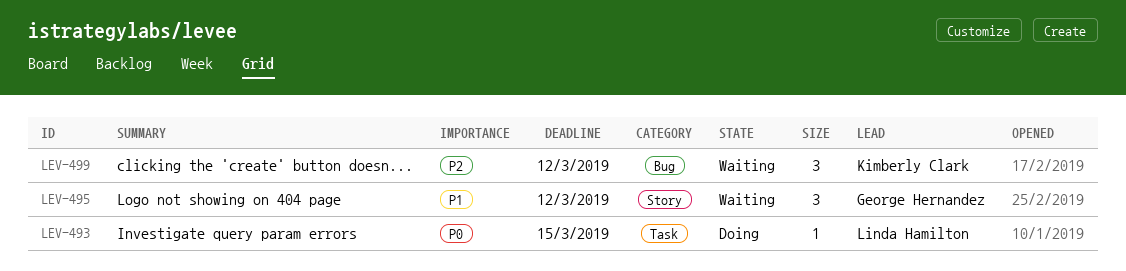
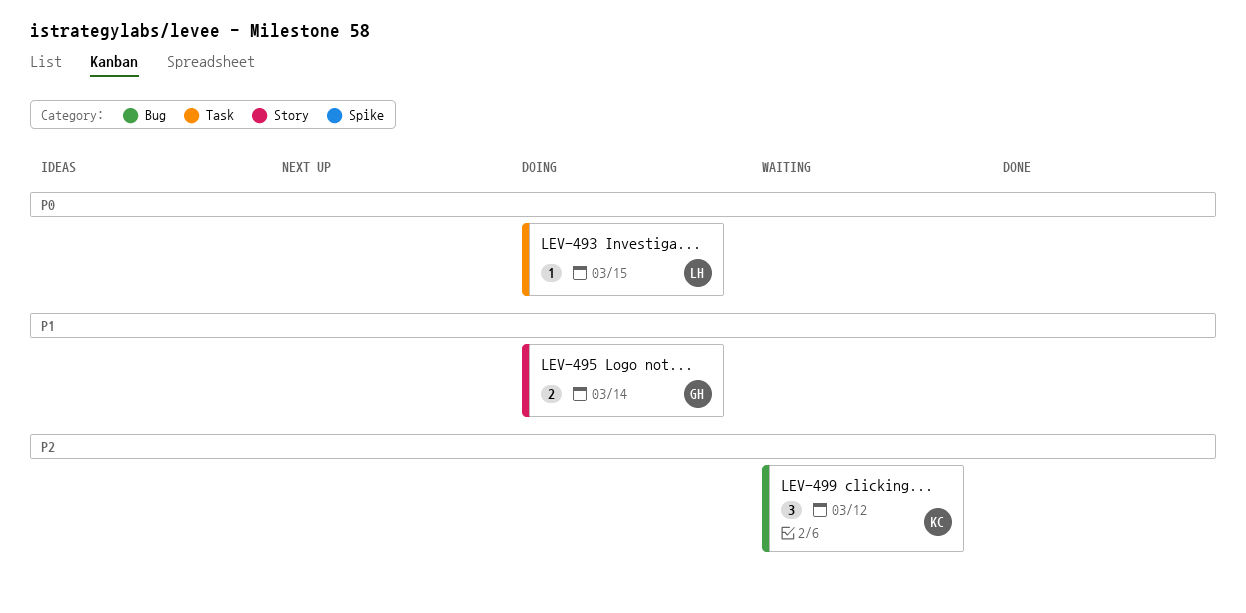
LEV-495, status: Waiting -> Doing
LEV-495, estimate: 3 -> 2
LEV-495, due: Mar 12 -> Mar 14

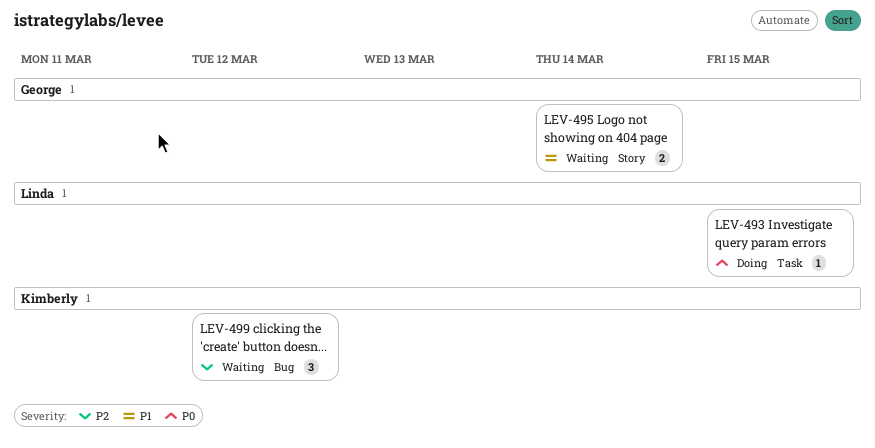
LEV-495, status: Doing -> Waiting

